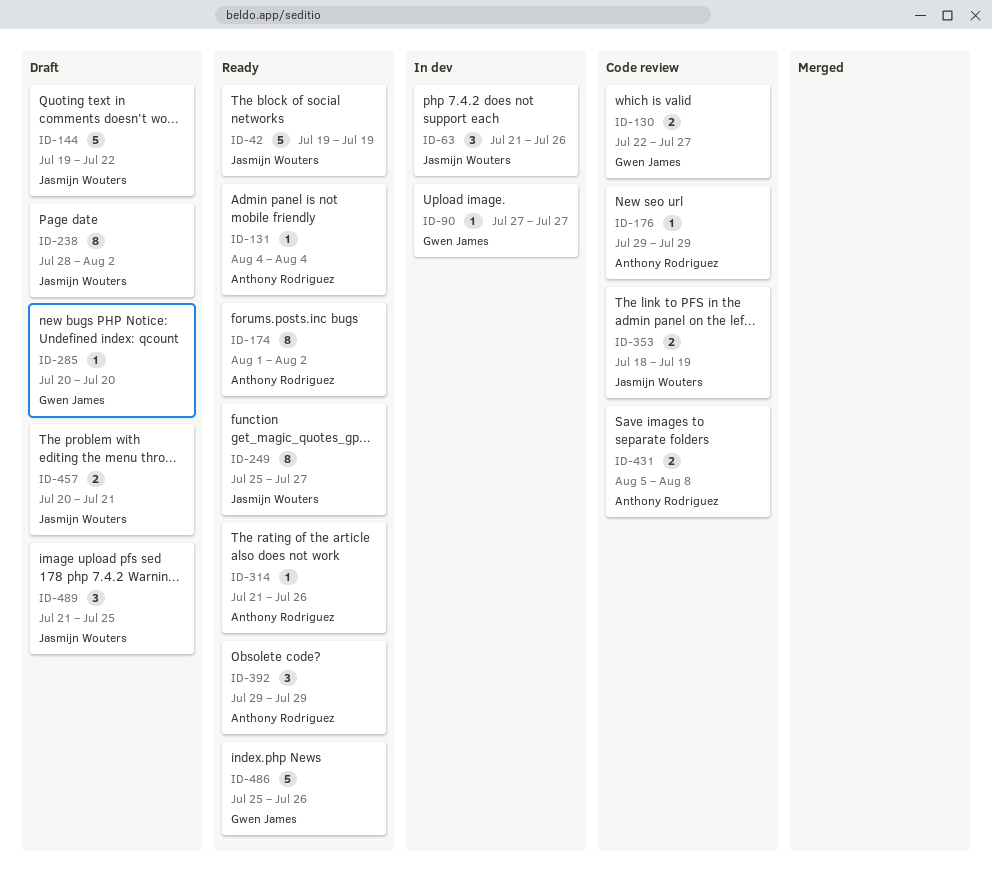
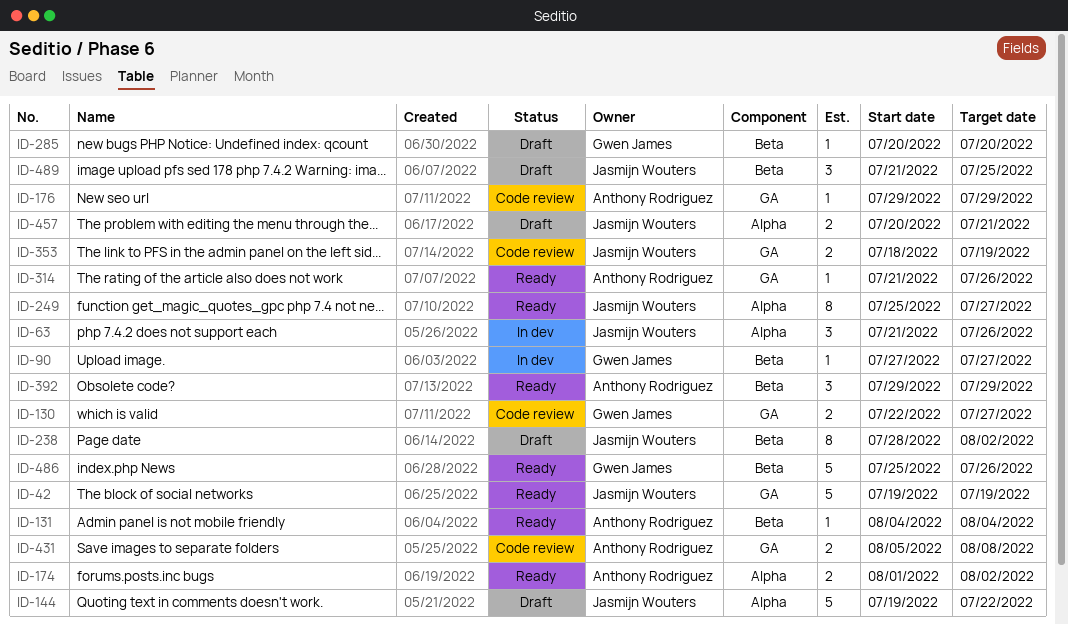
ID-174, estimate: 8 -> 2

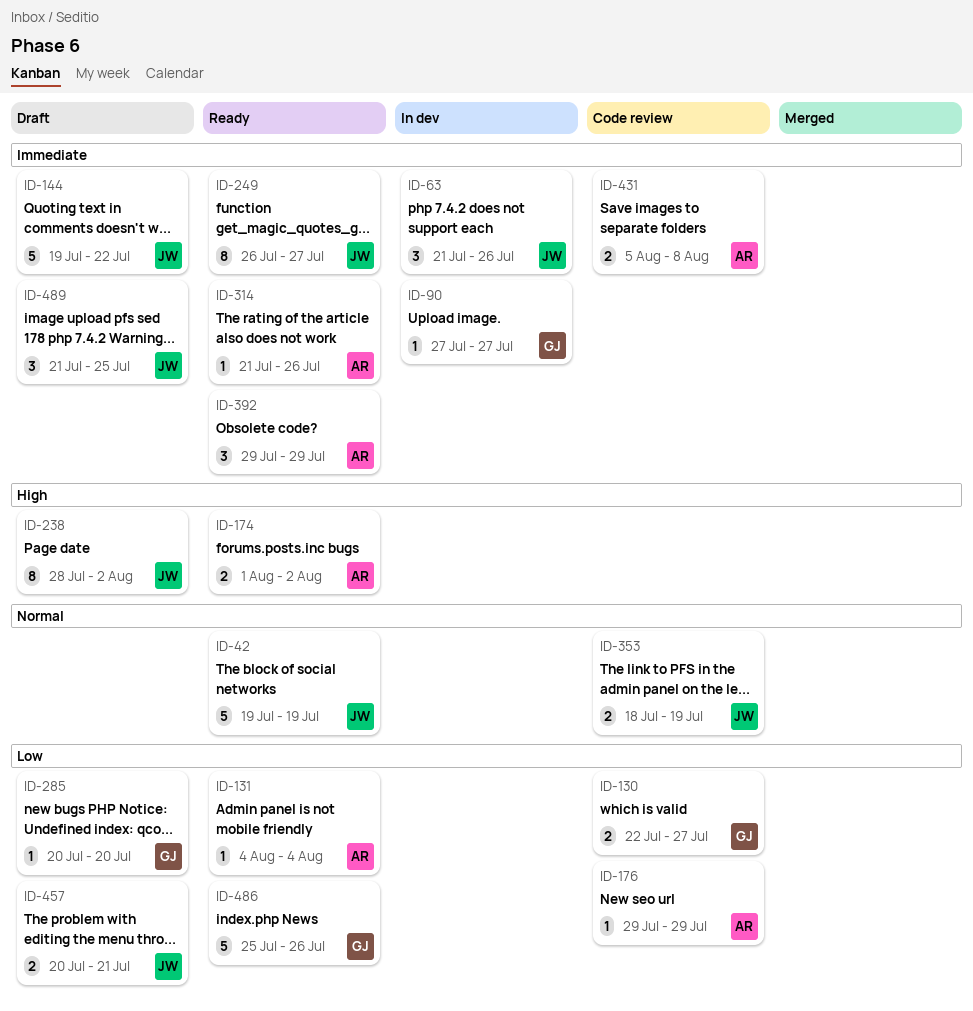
ID-249, start: Jul 25 -> Jul 26

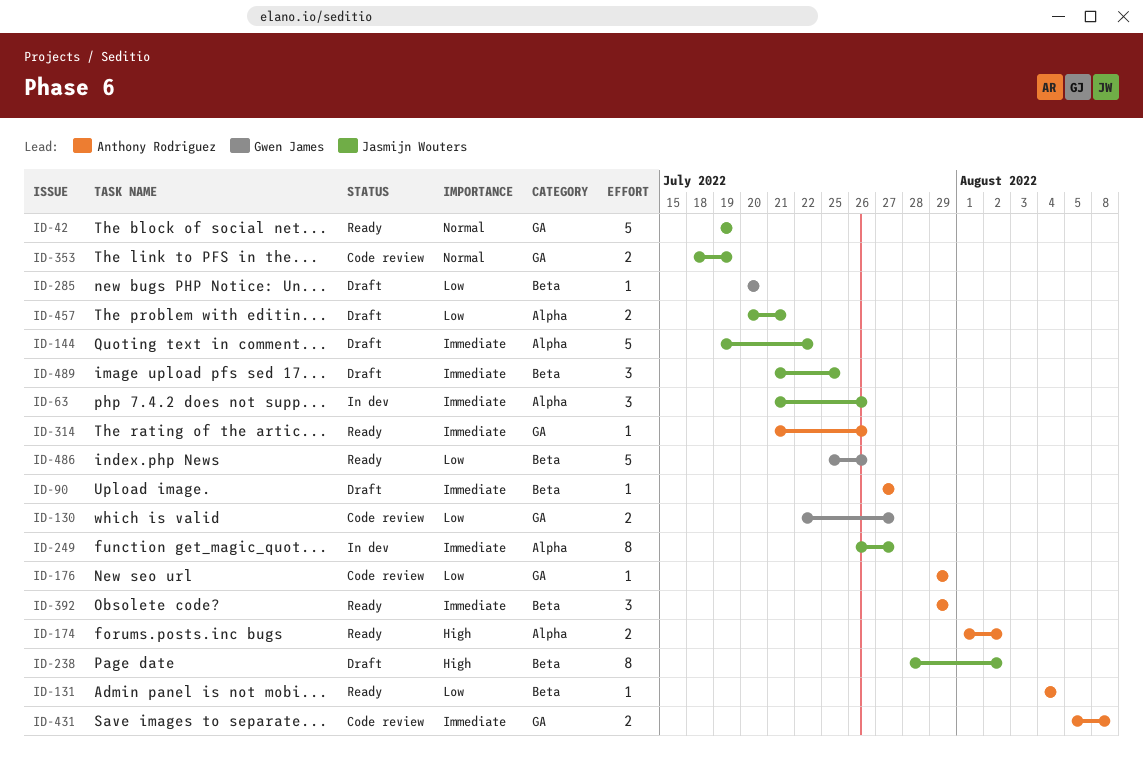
ID-90, status: In dev -> Draft
ID-90, owner: Gwen James -> Anthony Rodriguez
ID-249, status: Ready -> In dev

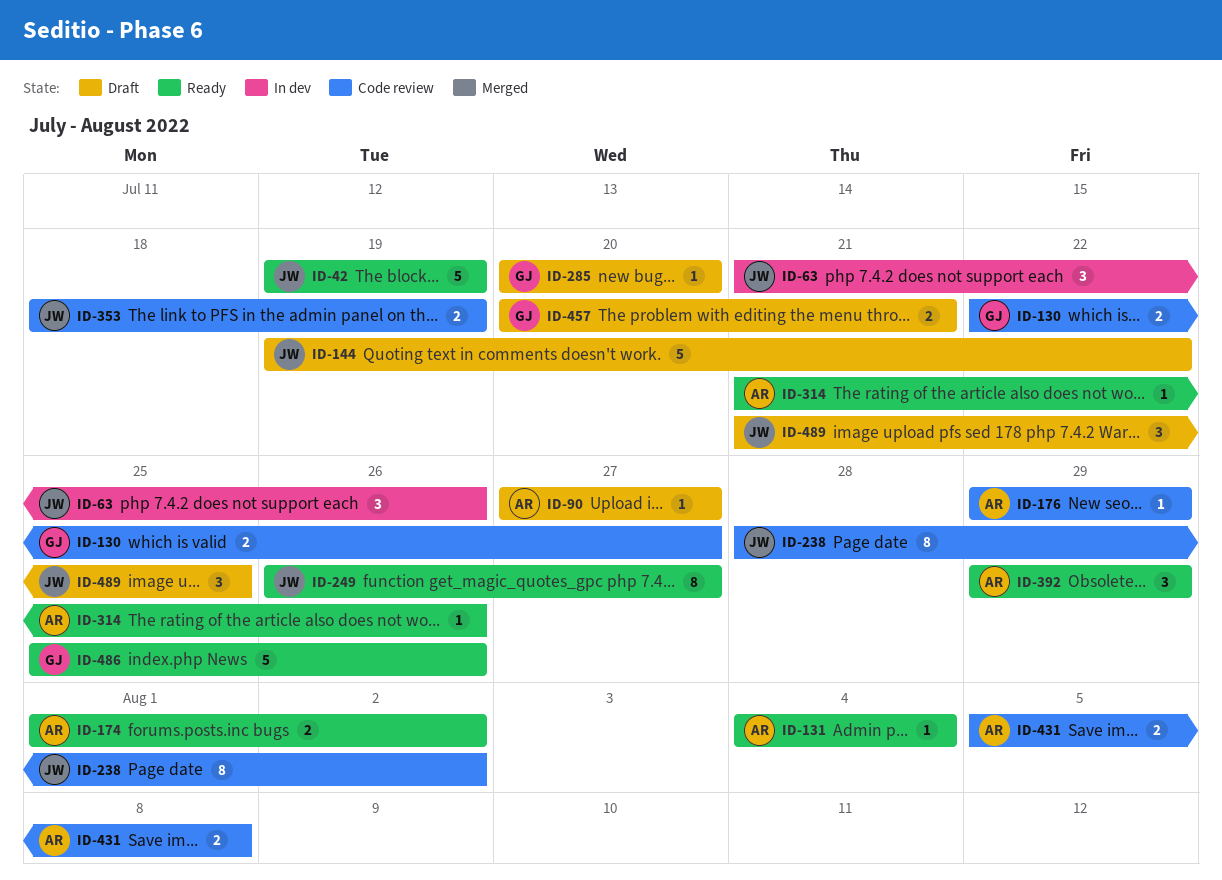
ID-238, status: Draft -> Code review
ID-249, status: In dev -> Ready
ID-457, owner: Jasmijn Wouters -> Gwen James

